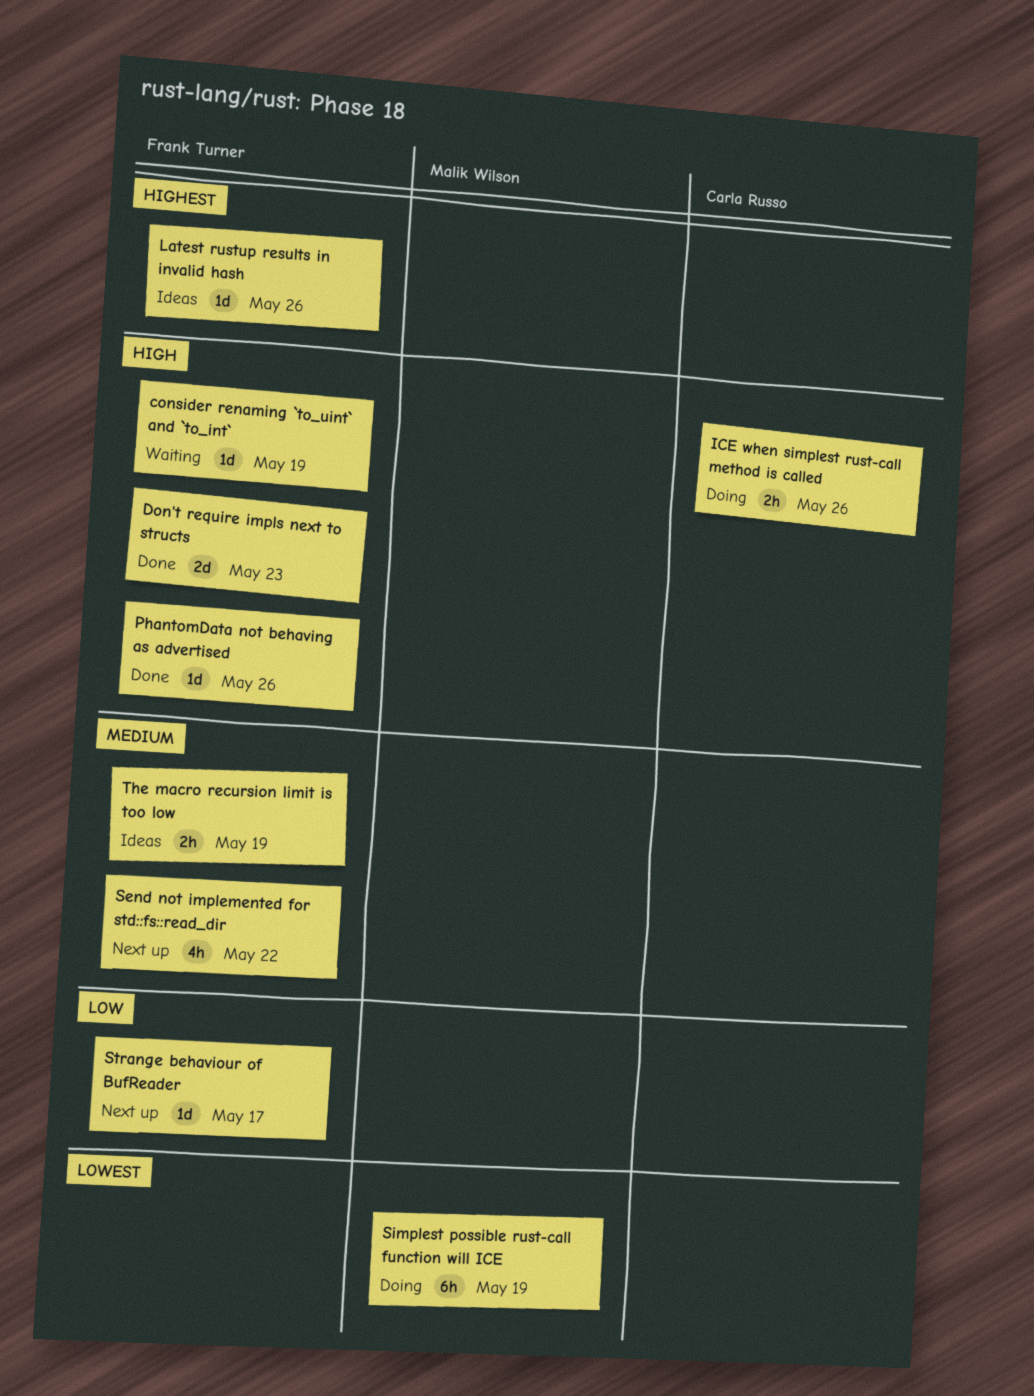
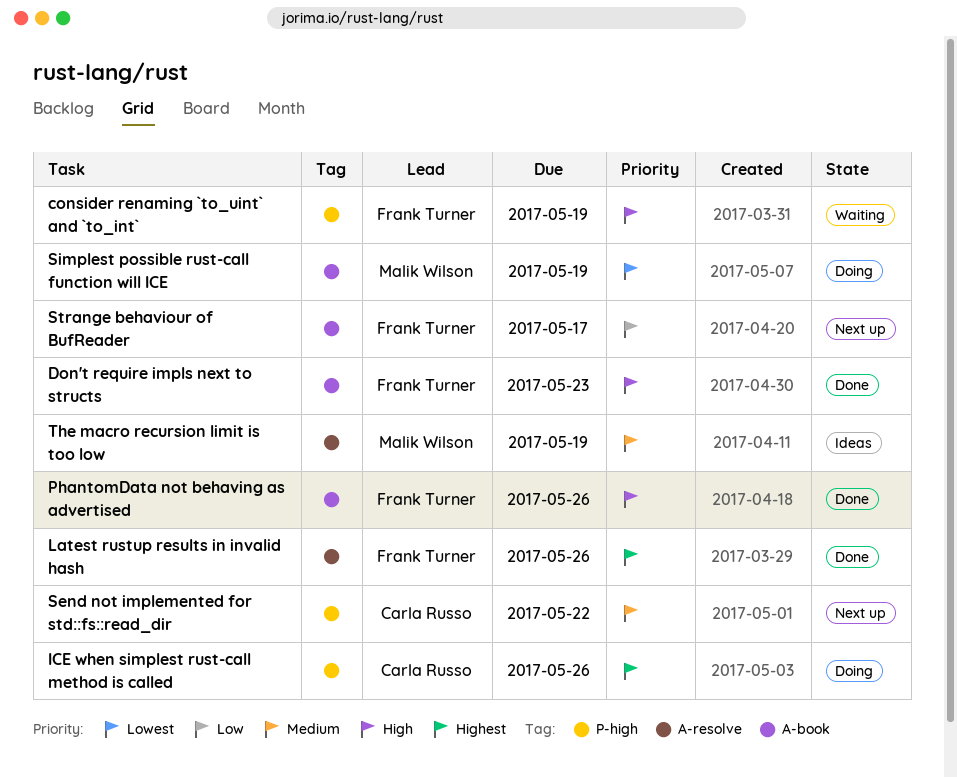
ICE when simplest rust-call method is called, priority: High -> Highest
Latest rustup results in invalid hash, status: Ideas -> Done
Send not implemented for std::fs::read_dir, owner: Frank Turner -> Carla Russo
The macro recursion limit is too low, owner: Frank Turner -> Malik Wilson

